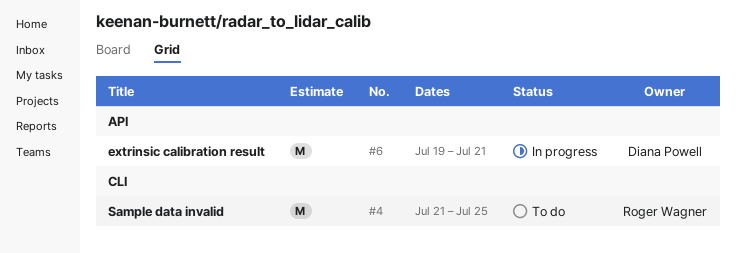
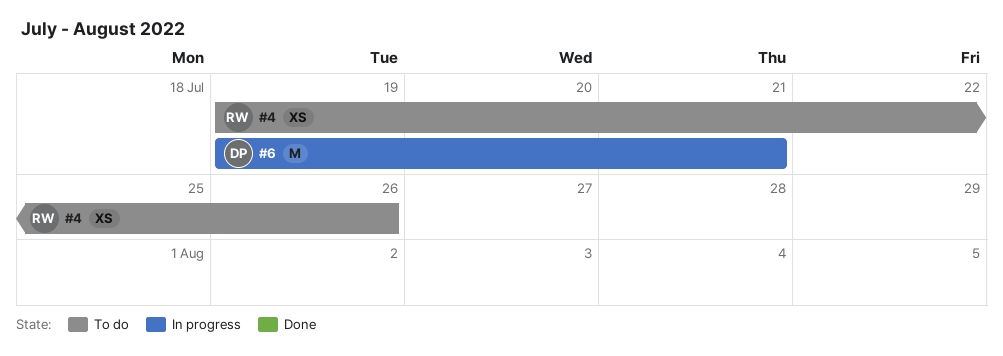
#4, estimate: M -> XS
#4, start: Jul 21 -> Jul 19
#4, due: Jul 25 -> Jul 26

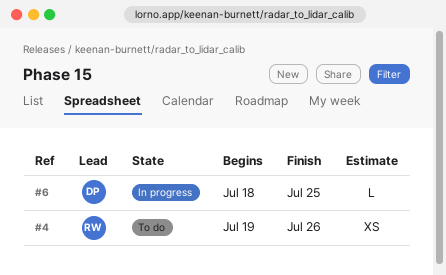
#6, estimate: M -> L
#6, start: Jul 19 -> Jul 18
#6, due: Jul 21 -> Jul 25

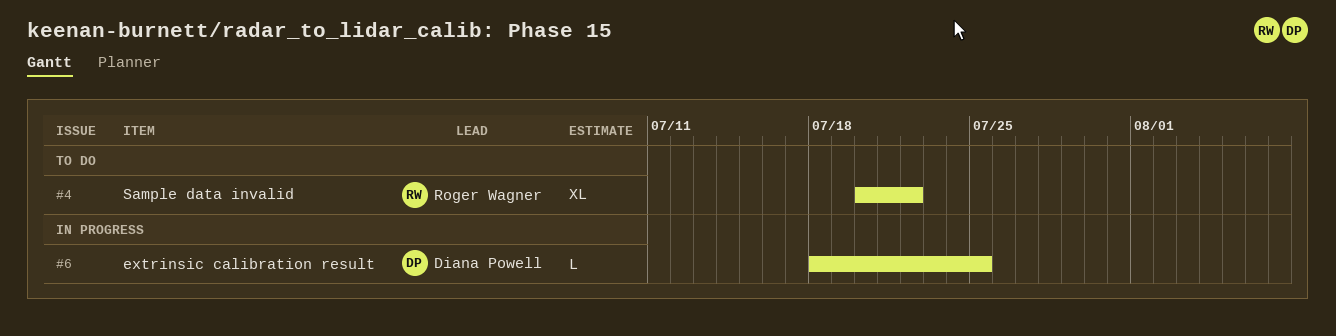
#4, estimate: XS -> XL
#4, start: Jul 19 -> Jul 20
#4, due: Jul 26 -> Jul 22

